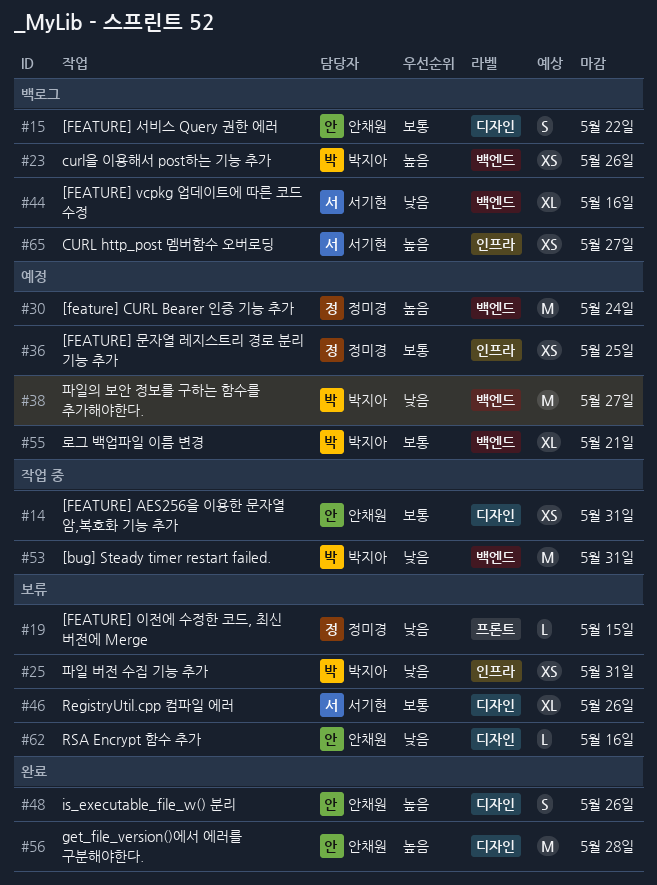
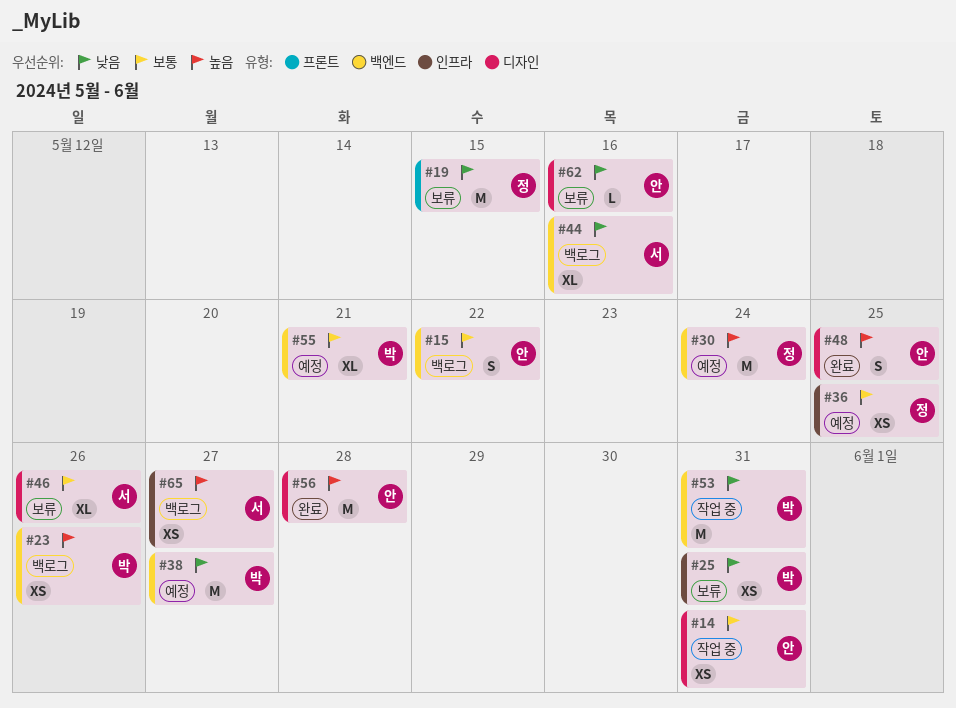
#15, label: 디자인 -> 백엔드
#19, estimate: L -> M
#48, due: May 26 -> May 25

